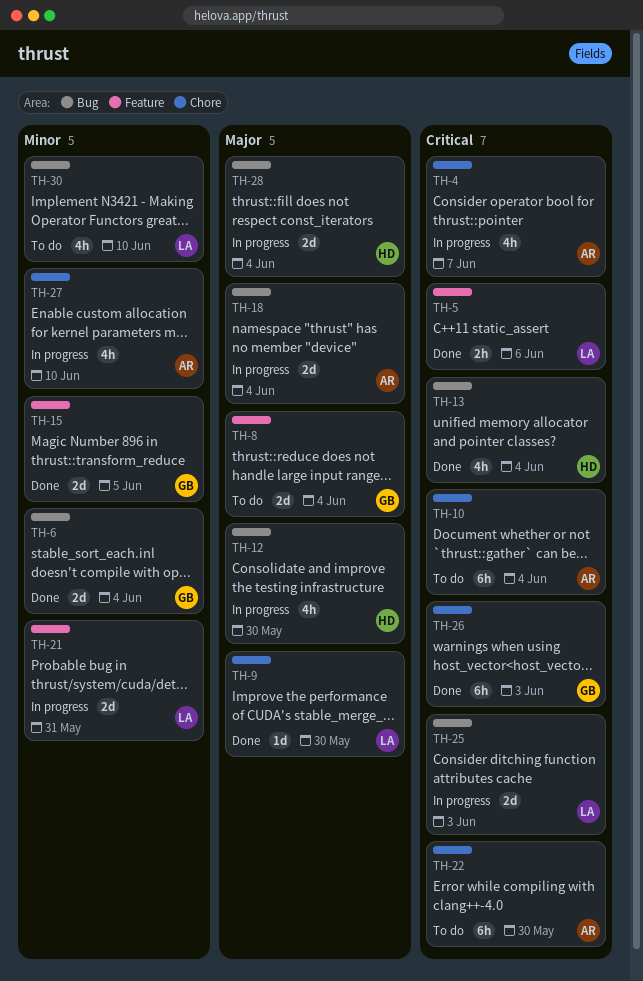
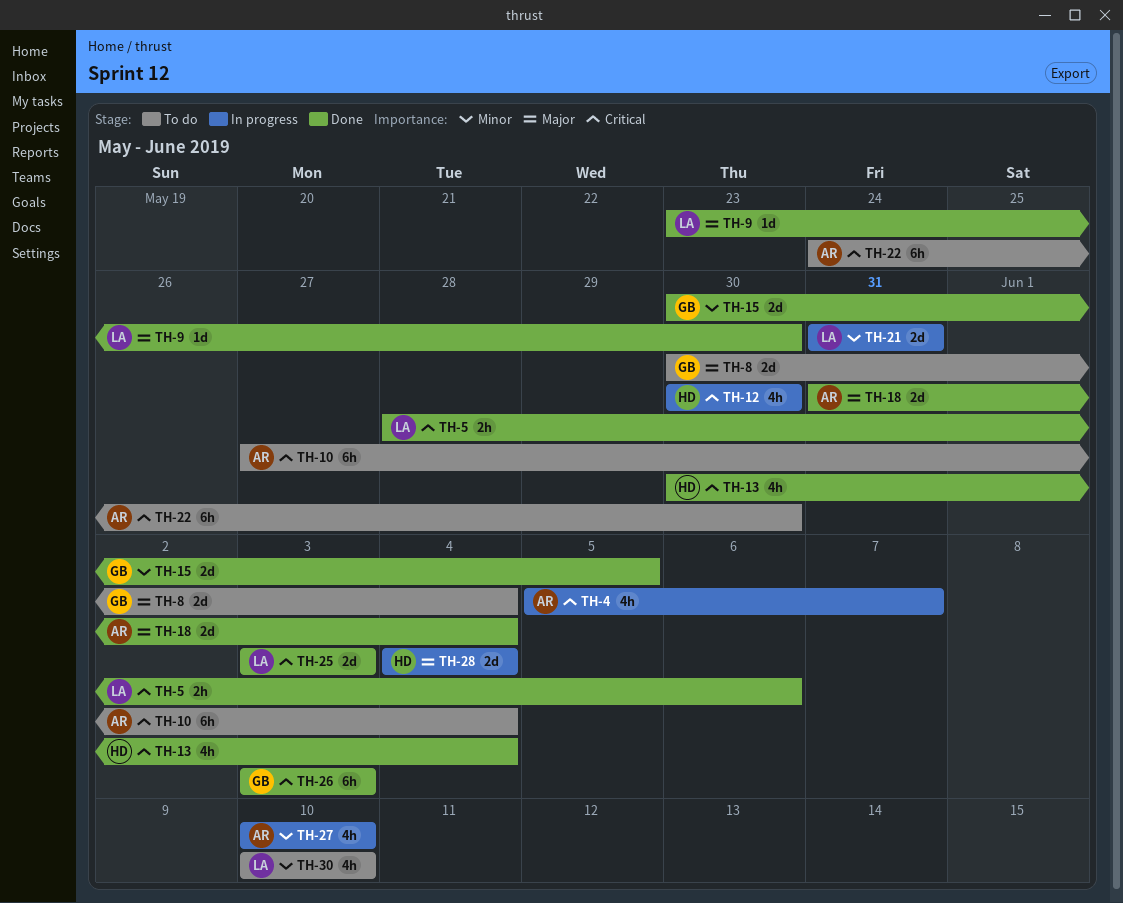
TH-6: present -> none
TH-12, priority: Major -> Critical
TH-18, status: In progress -> Done
TH-25, status: In progress -> Done

